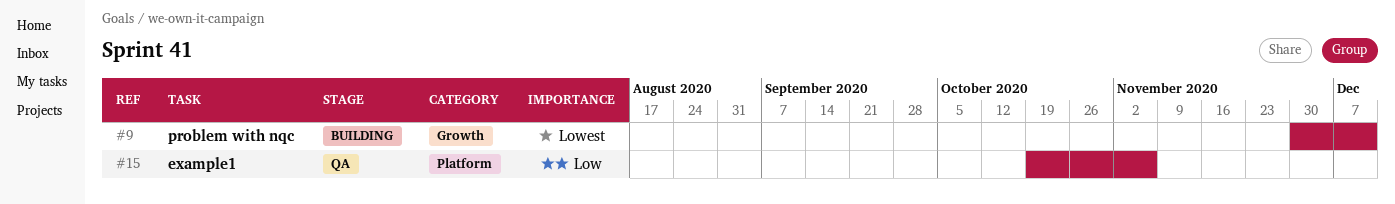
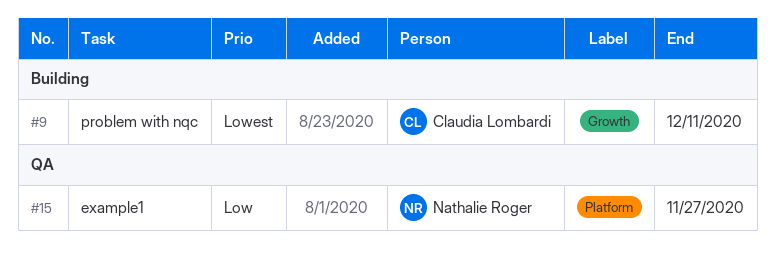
#15, due: Nov 6 -> Nov 27

